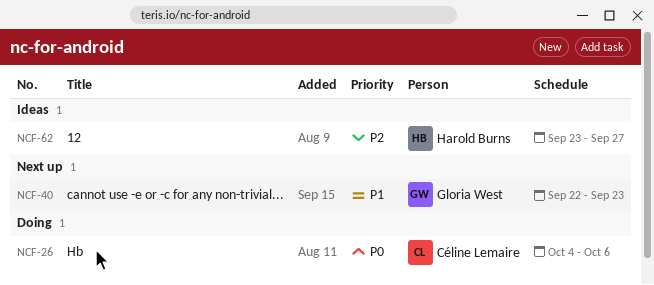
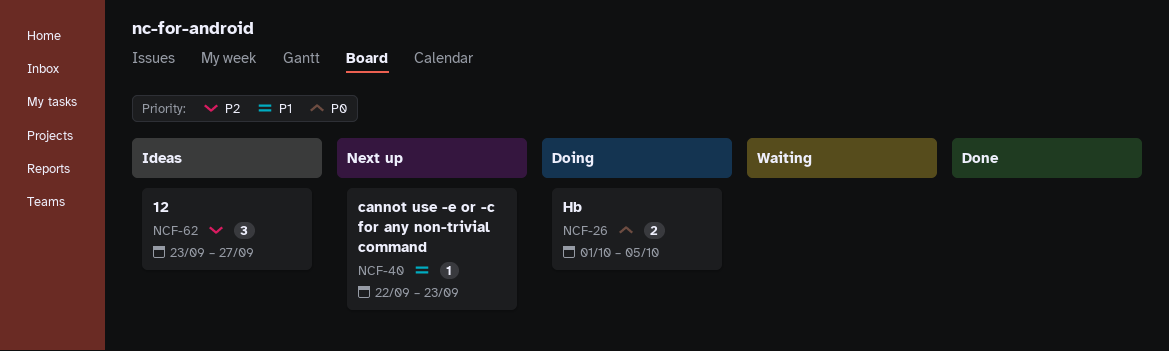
NCF-26, start: Oct 4 -> Oct 1
NCF-26, due: Oct 6 -> Oct 5

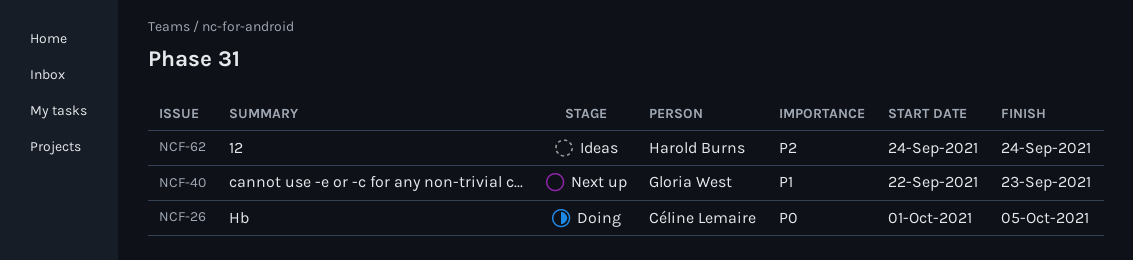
NCF-62, start: Sep 23 -> Sep 24
NCF-62, due: Sep 27 -> Sep 24

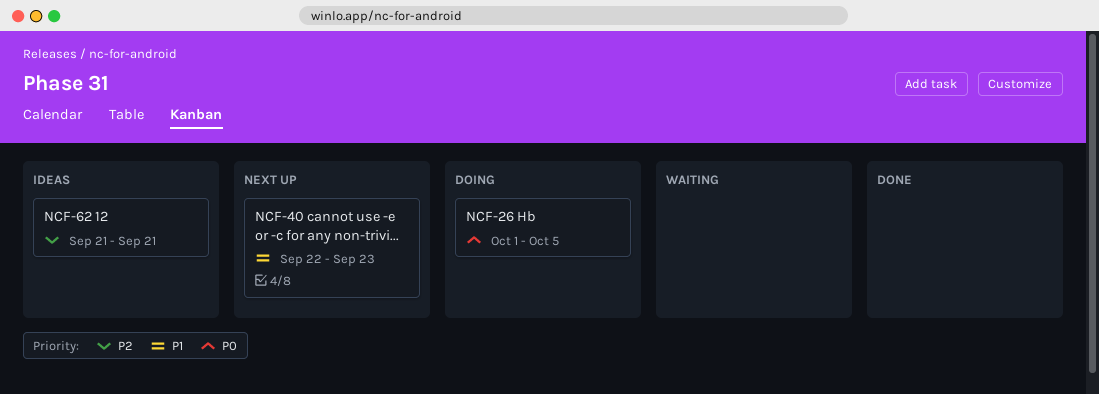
NCF-62, start: Sep 24 -> Sep 21
NCF-62, due: Sep 24 -> Sep 21

